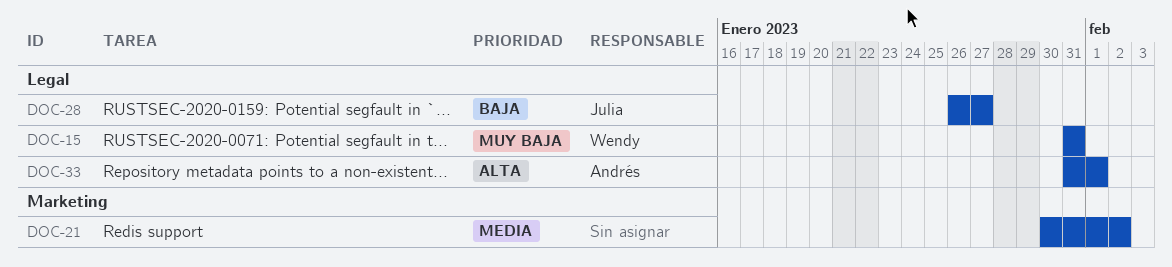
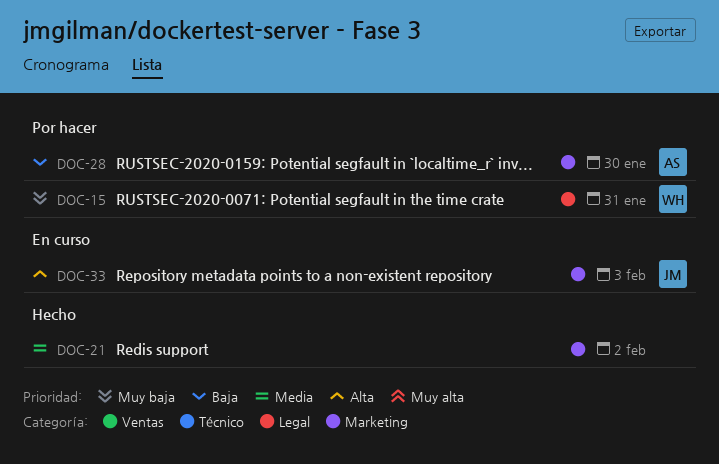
DOC-28, owner: Julia -> Andrés
DOC-28, label: Legal -> Marketing
DOC-28, due: Jan 27 -> Jan 30
DOC-33, owner: Andrés -> Julia
DOC-33, label: Legal -> Marketing
DOC-33, due: Feb 1 -> Feb 3

